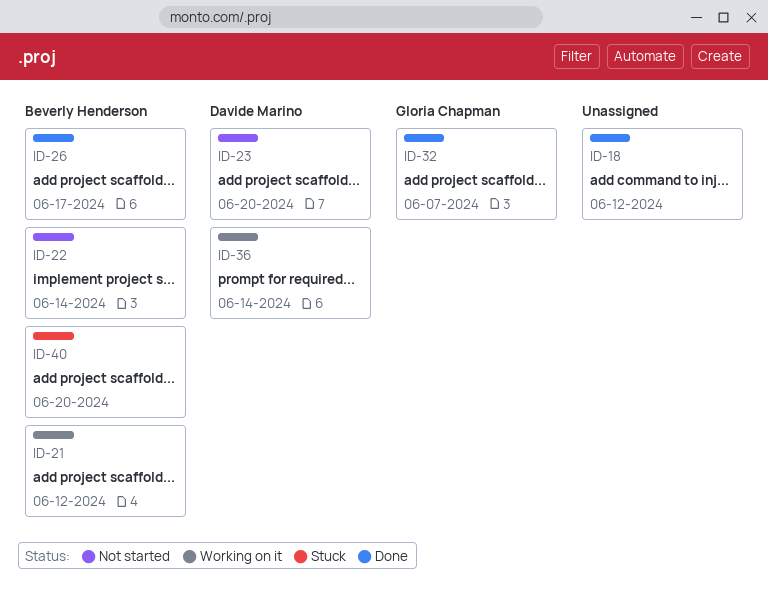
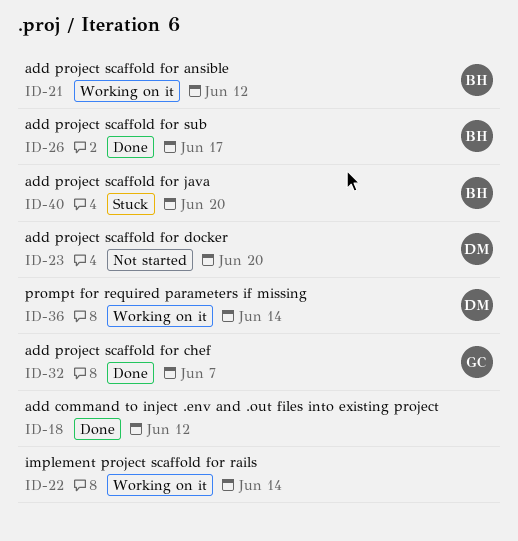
ID-22, status: Not started -> Working on it
ID-22, owner: Beverly Henderson -> none

